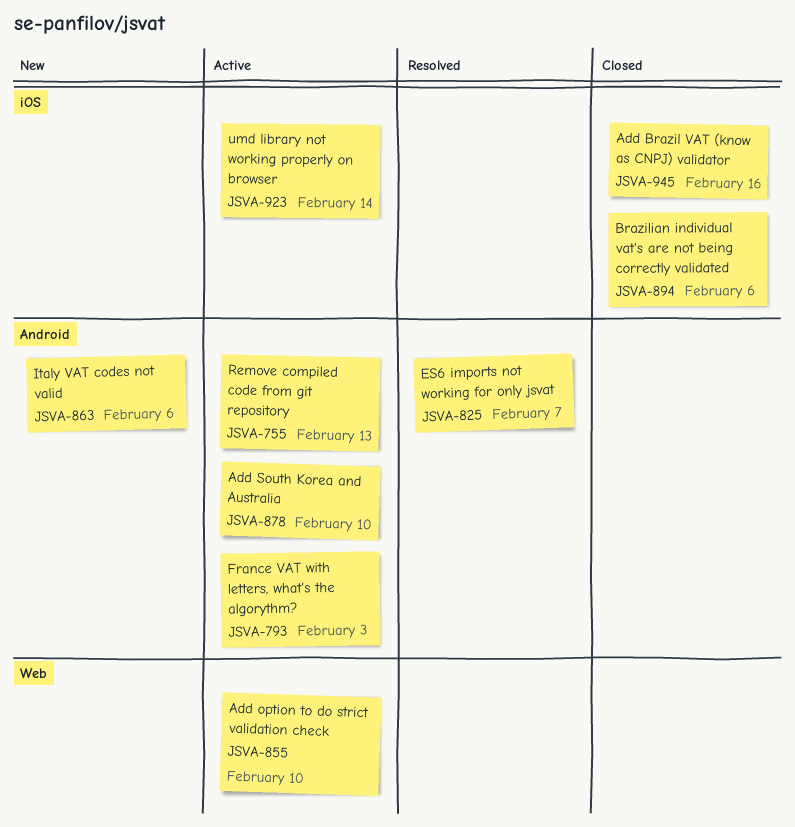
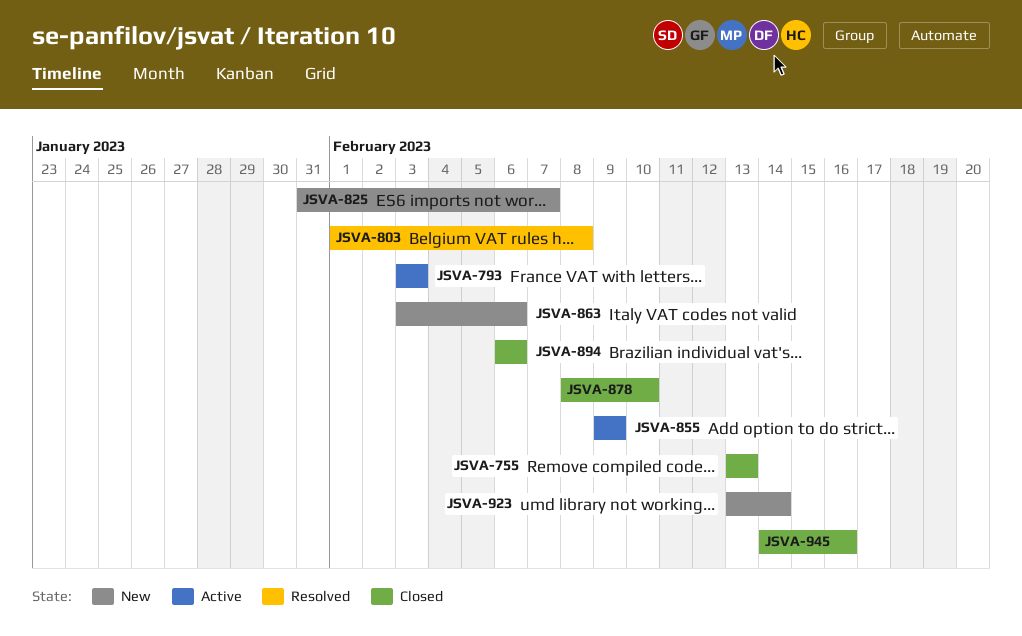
JSVA-755, status: Active -> Closed
JSVA-803: none -> present
JSVA-825, status: Resolved -> New
JSVA-855, due: Feb 10 -> Feb 9
JSVA-878, status: Active -> Closed
JSVA-923, status: Active -> New

